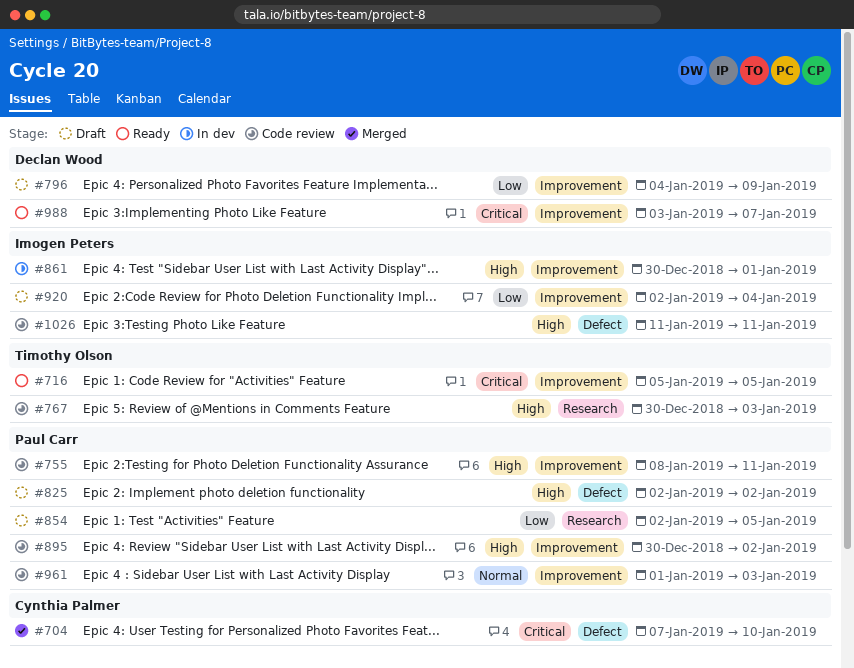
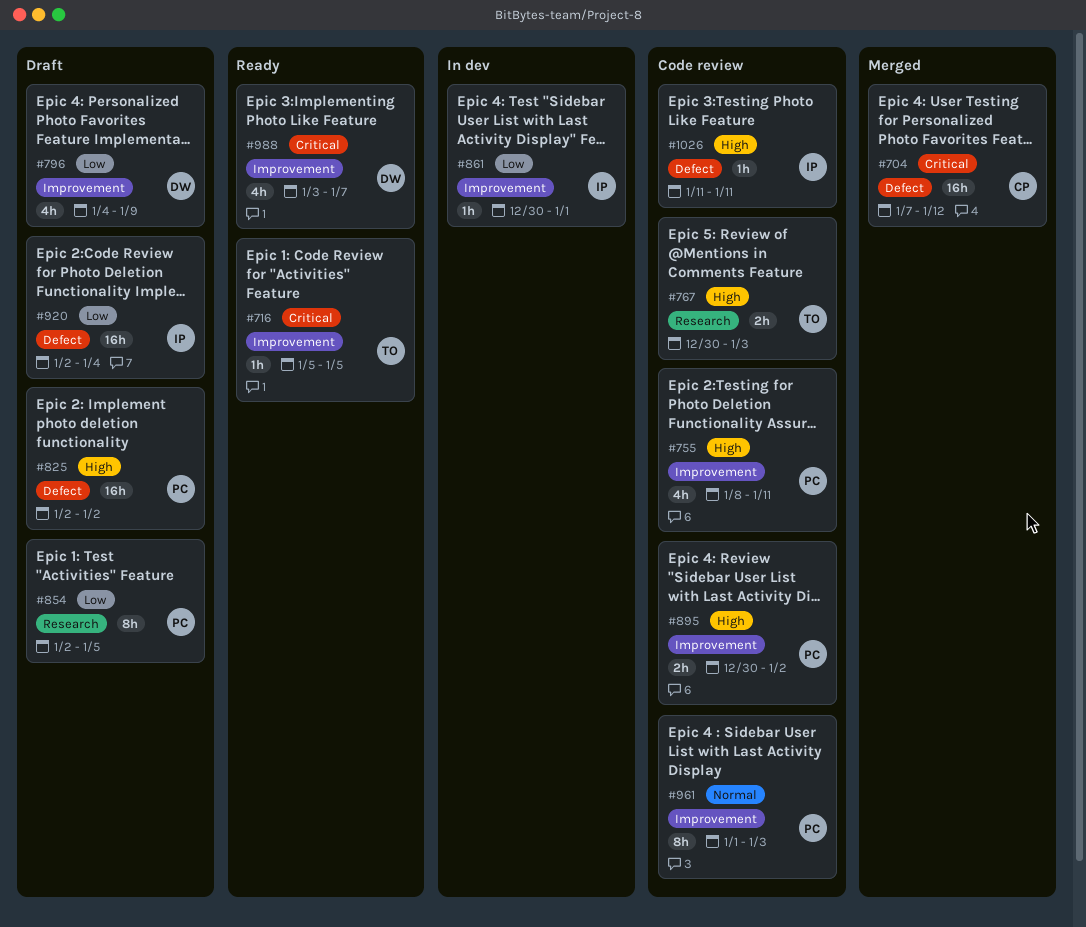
#704, due: Jan 10 -> Jan 12
#861, priority: High -> Low
#920, label: Improvement -> Defect

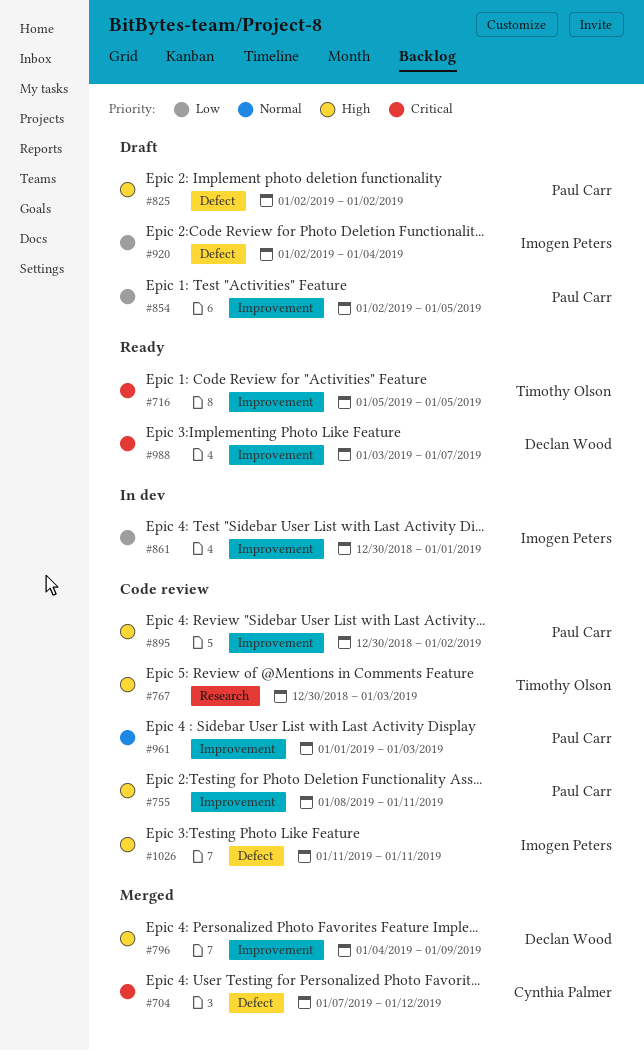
#796, status: Draft -> Merged
#796, priority: Low -> High
#854, label: Research -> Improvement

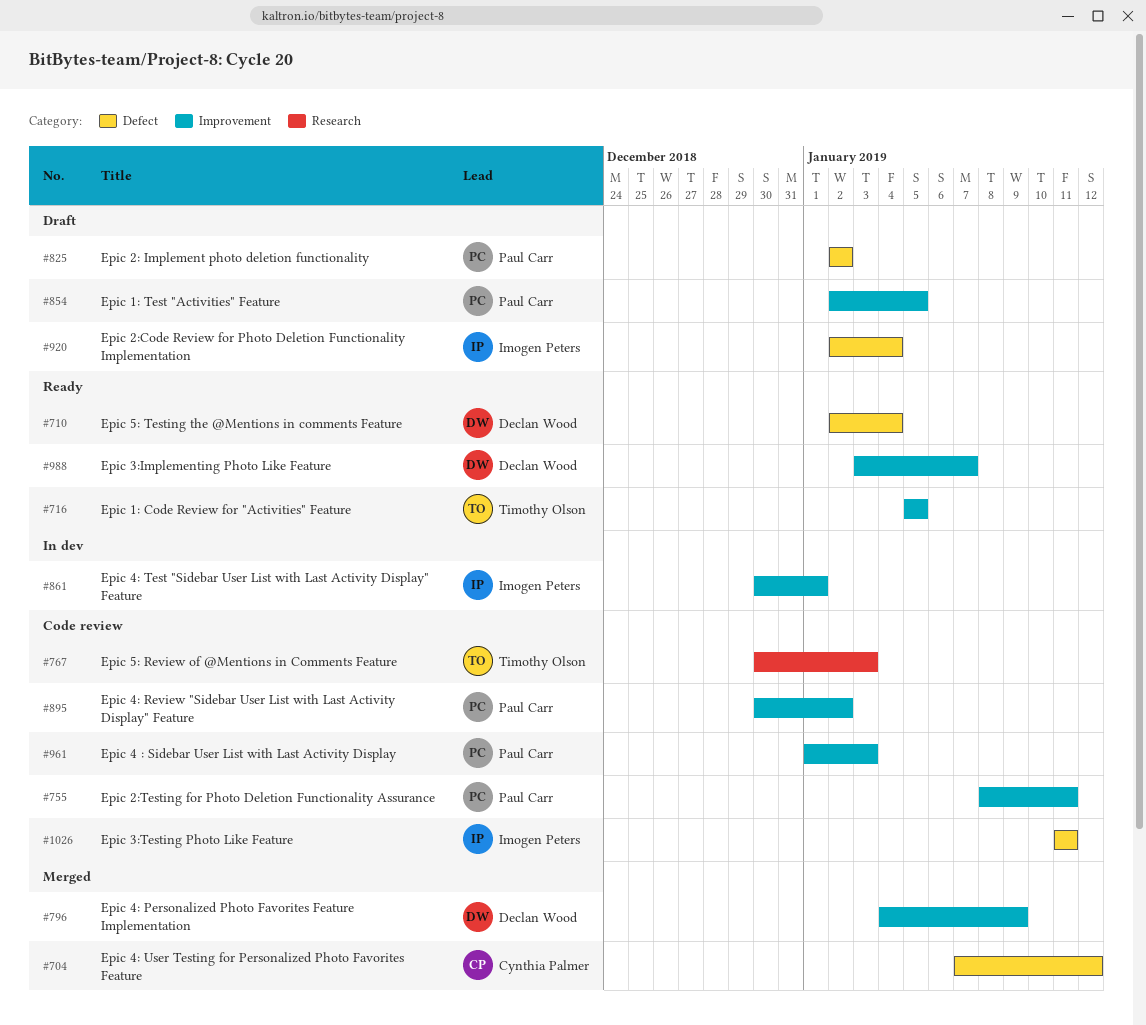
#710: none -> present

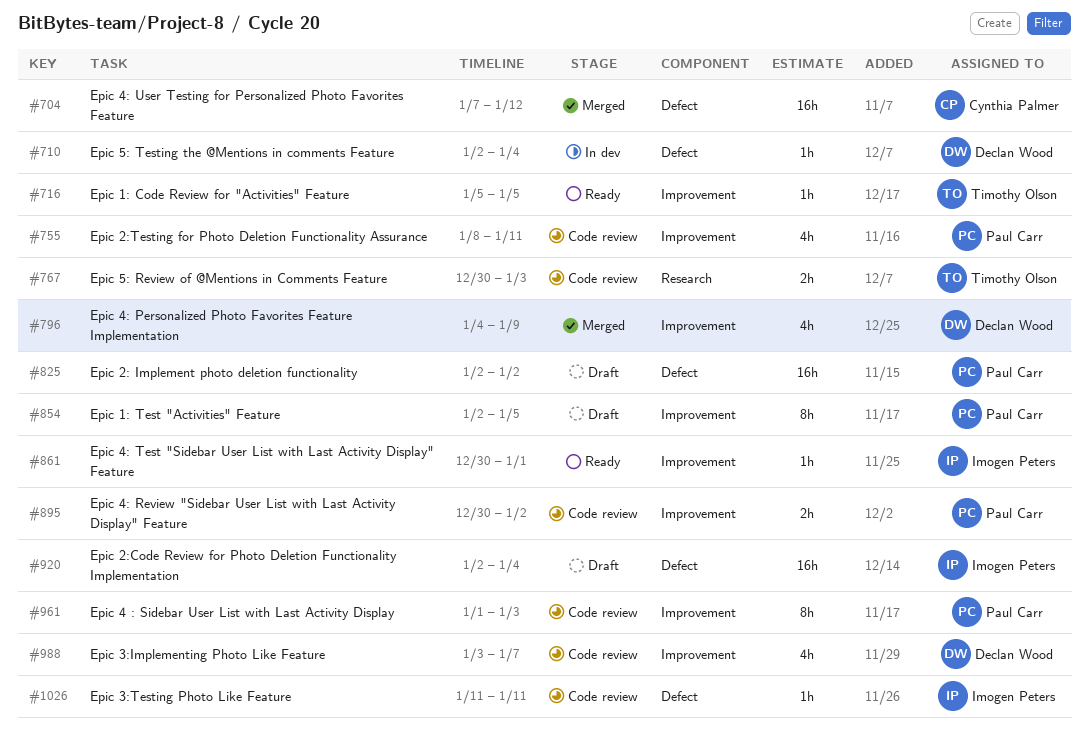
#710, status: Ready -> In dev
#861, status: In dev -> Ready
#988, status: Ready -> Code review

